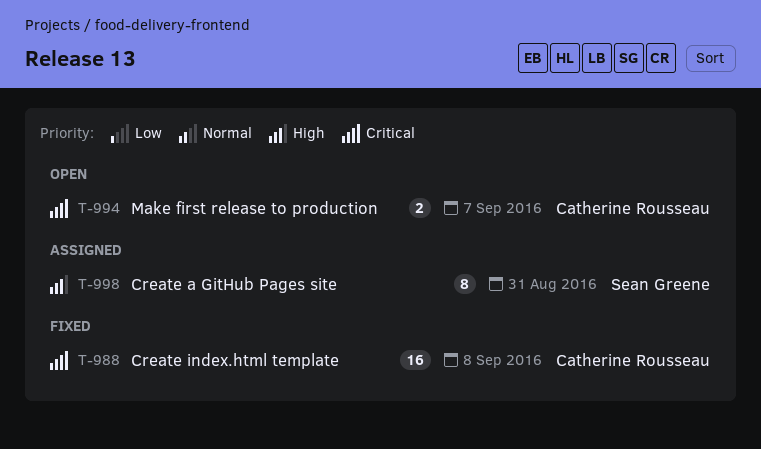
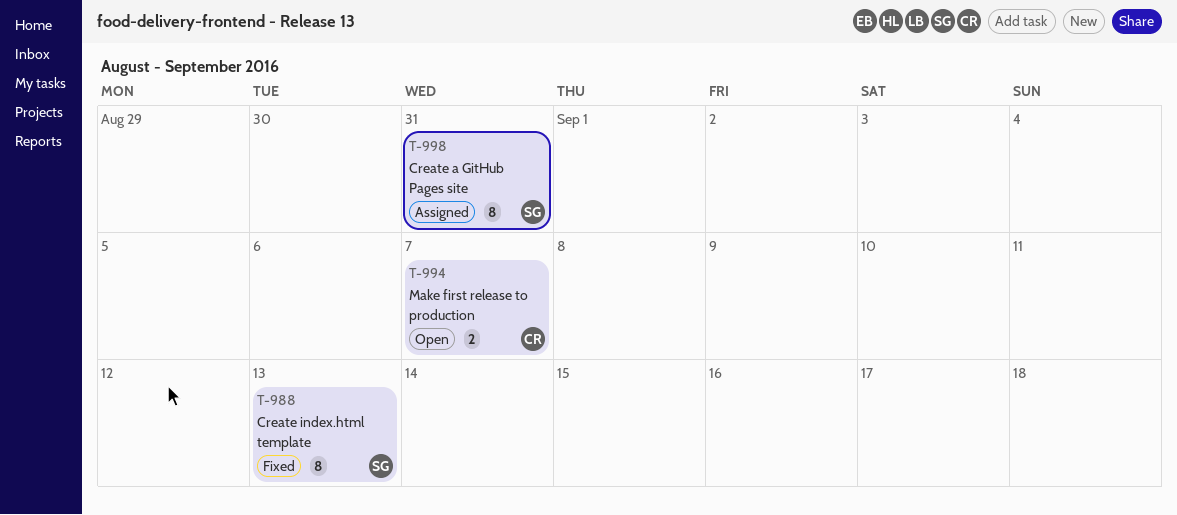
T-988, owner: Catherine Rousseau -> Sean Greene
T-988, estimate: 16 -> 8
T-988, due: Sep 8 -> Sep 13

